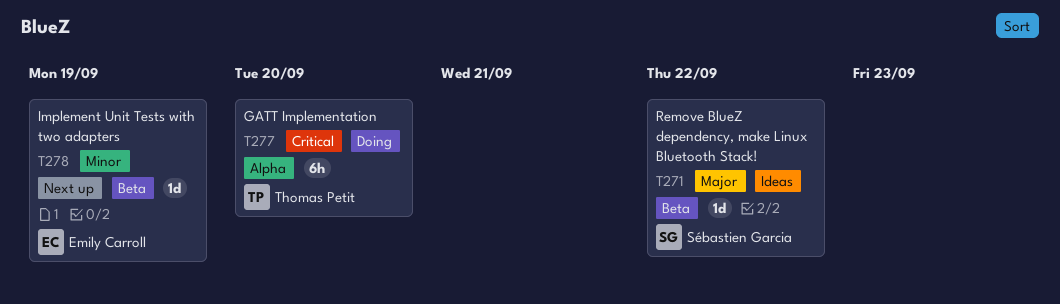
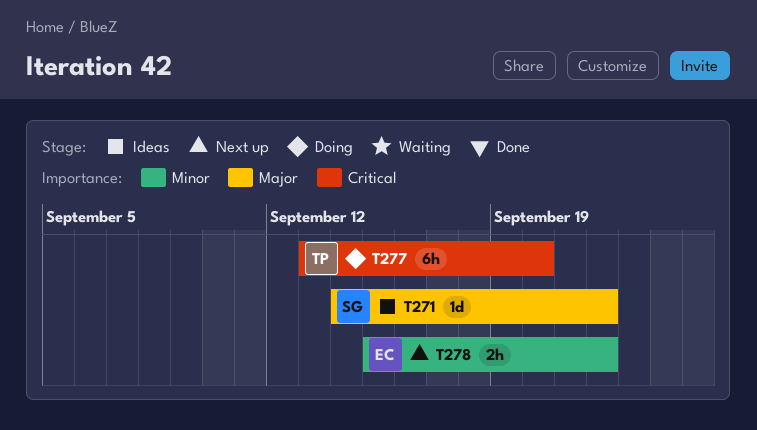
T278, estimate: 1d -> 2h
T278, due: Sep 19 -> Sep 22

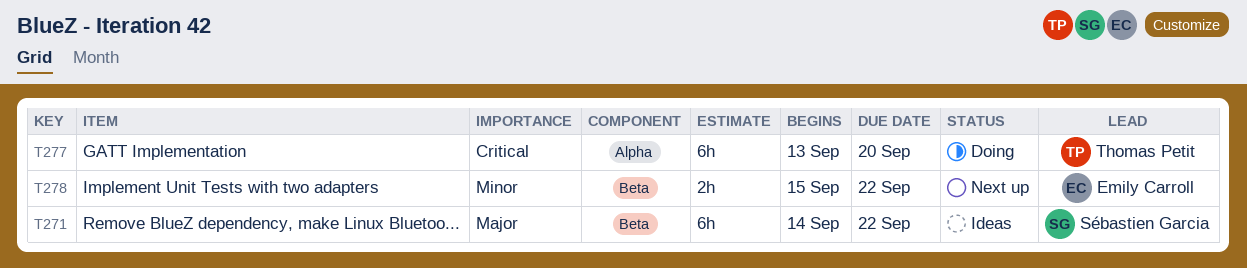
T271, estimate: 1d -> 6h

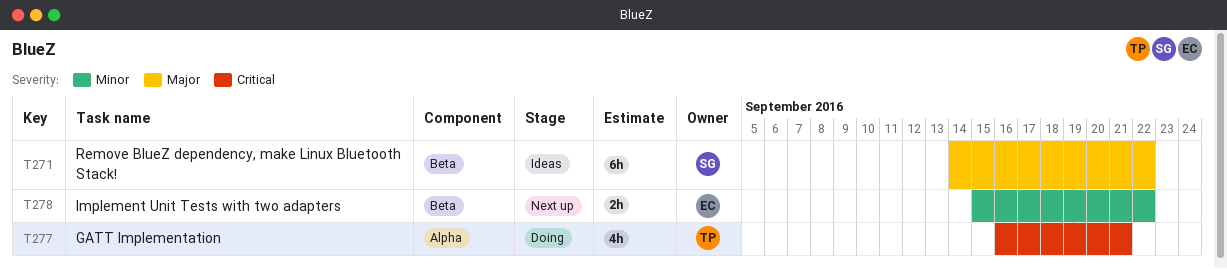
T277, estimate: 6h -> 4h
T277, start: Sep 13 -> Sep 16
T277, due: Sep 20 -> Sep 21

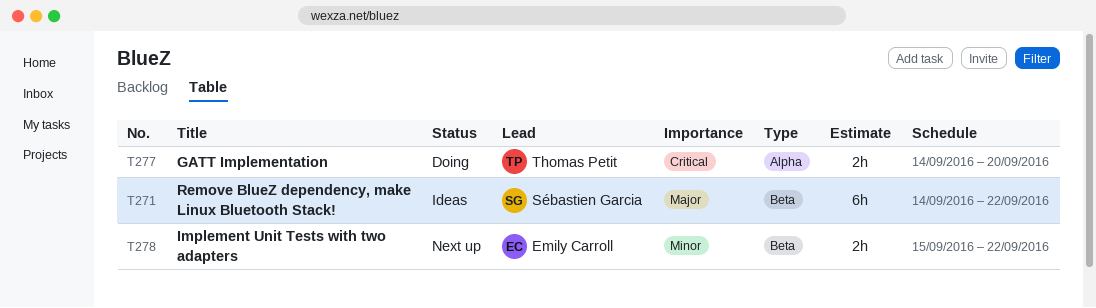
T277, estimate: 4h -> 2h
T277, start: Sep 16 -> Sep 14
T277, due: Sep 21 -> Sep 20

